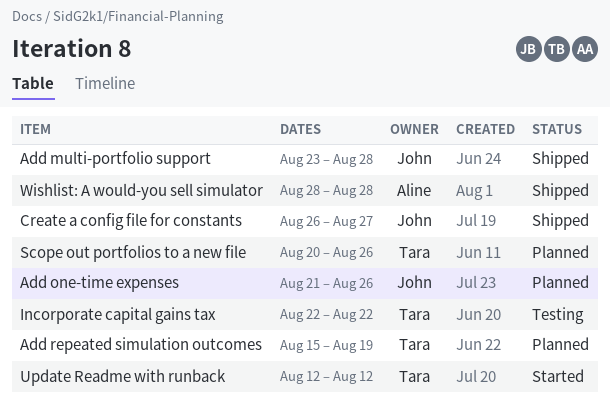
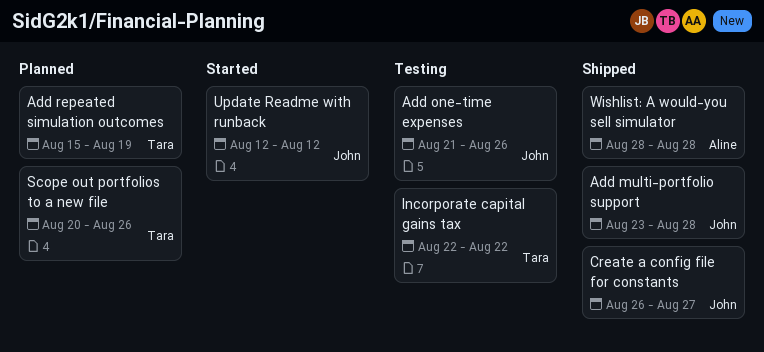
Add one-time expenses, status: Planned -> Testing
Update Readme with runback, owner: Tara -> John

